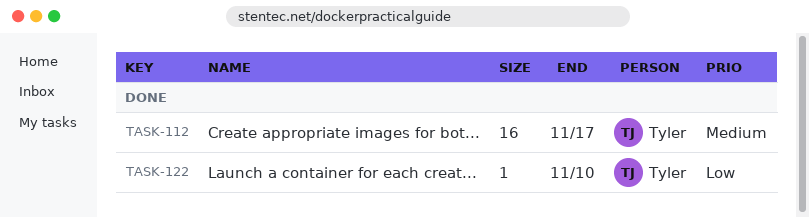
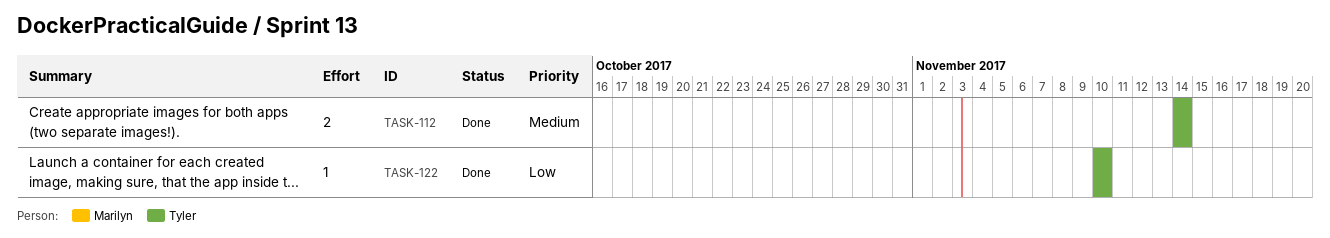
TASK-112, estimate: 16 -> 2
TASK-112, due: Nov 17 -> Nov 14

